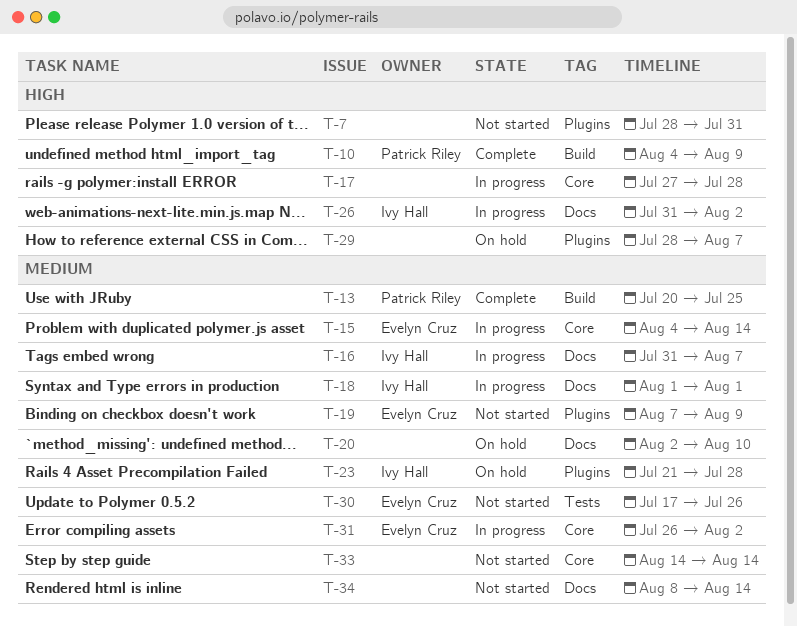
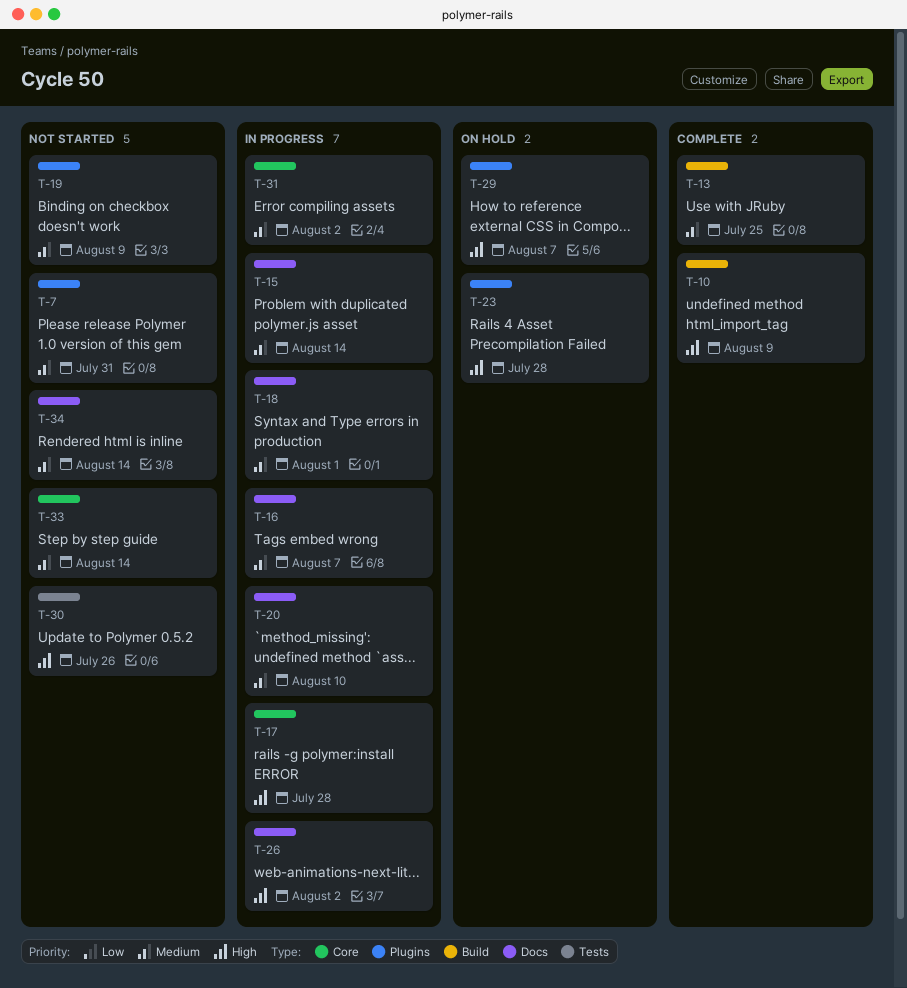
T-7, priority: High -> Medium
T-15, label: Core -> Docs
T-20, status: On hold -> In progress
T-23, priority: Medium -> High
T-30, priority: Medium -> High

